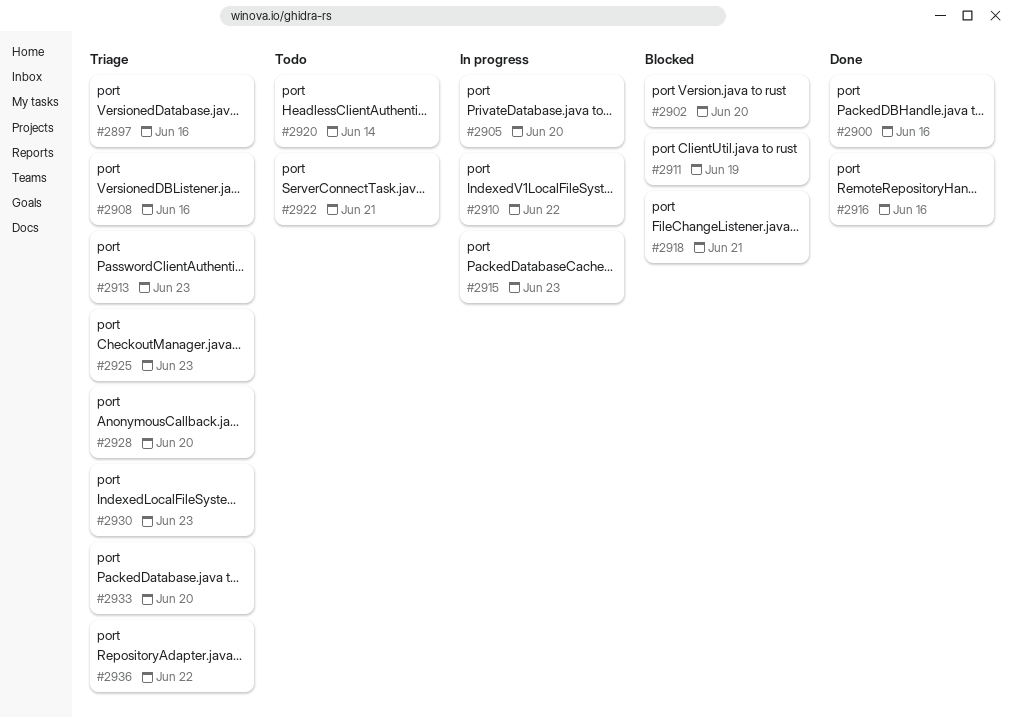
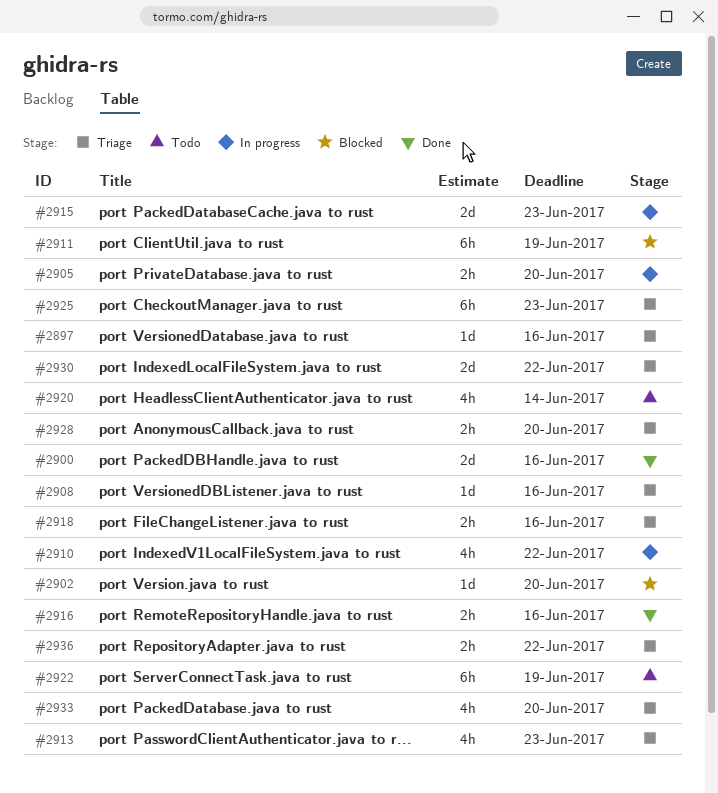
#2918, status: Blocked -> Triage
#2918, due: Jun 21 -> Jun 16
#2922, due: Jun 21 -> Jun 19
#2930, due: Jun 23 -> Jun 22

